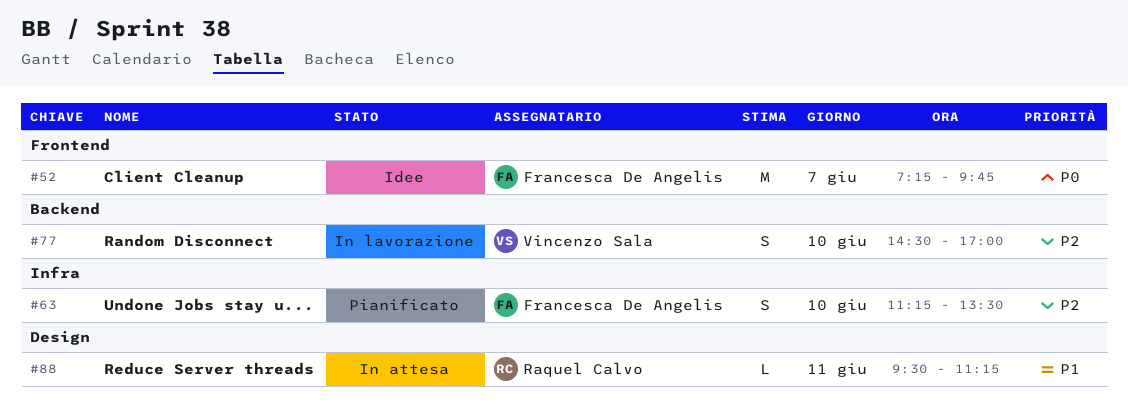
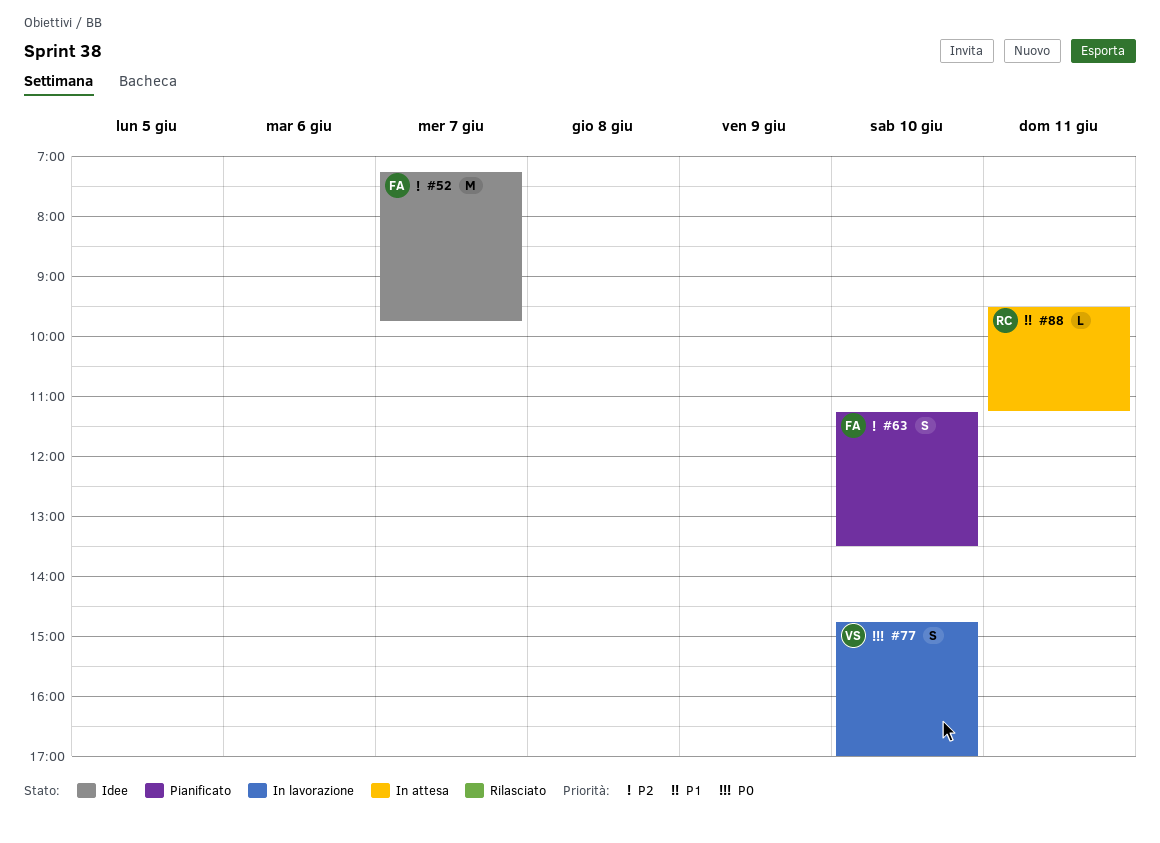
#52, priority: P0 -> P2
#77, priority: P2 -> P0
#77, begins: 14:30 -> 14:45

